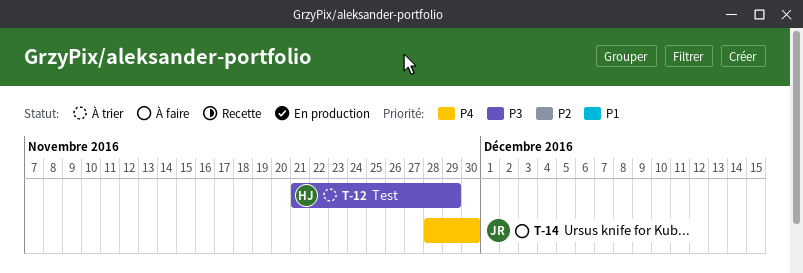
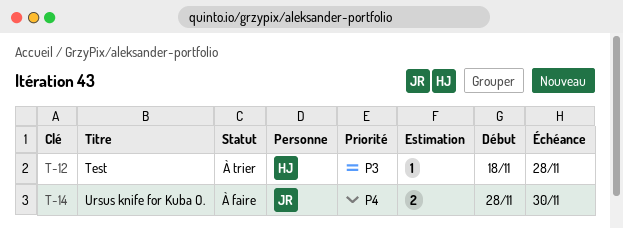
T-12, start: Nov 21 -> Nov 18
T-12, due: Nov 29 -> Nov 28

